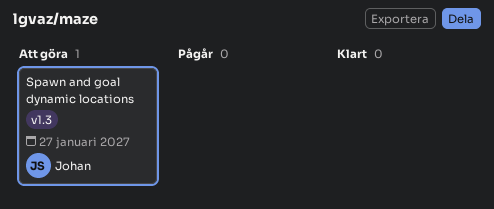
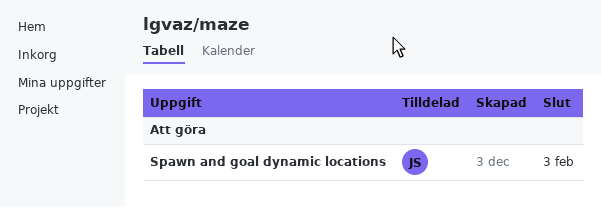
Spawn and goal dynamic locations, due: Jan 27 -> Feb 3

